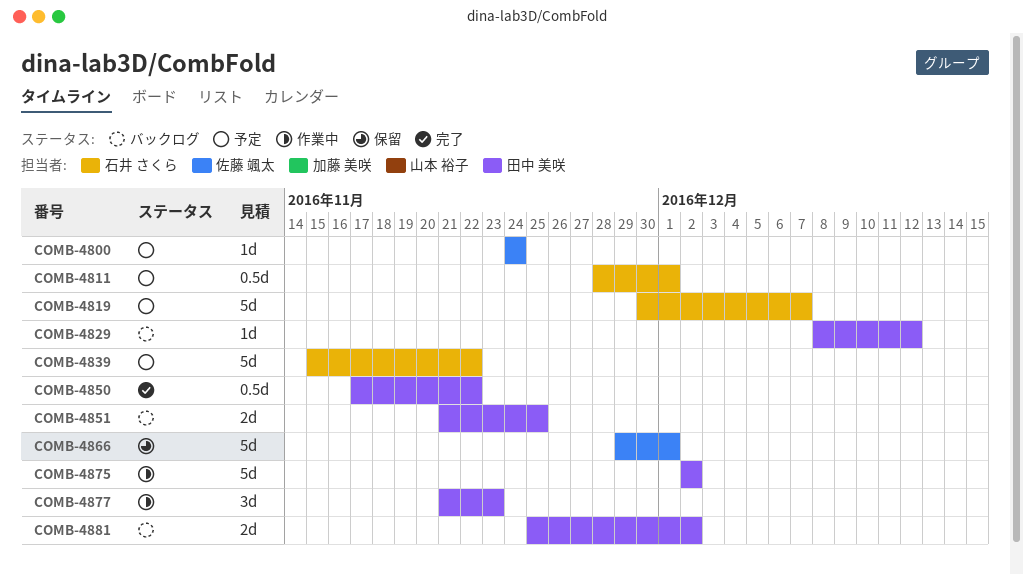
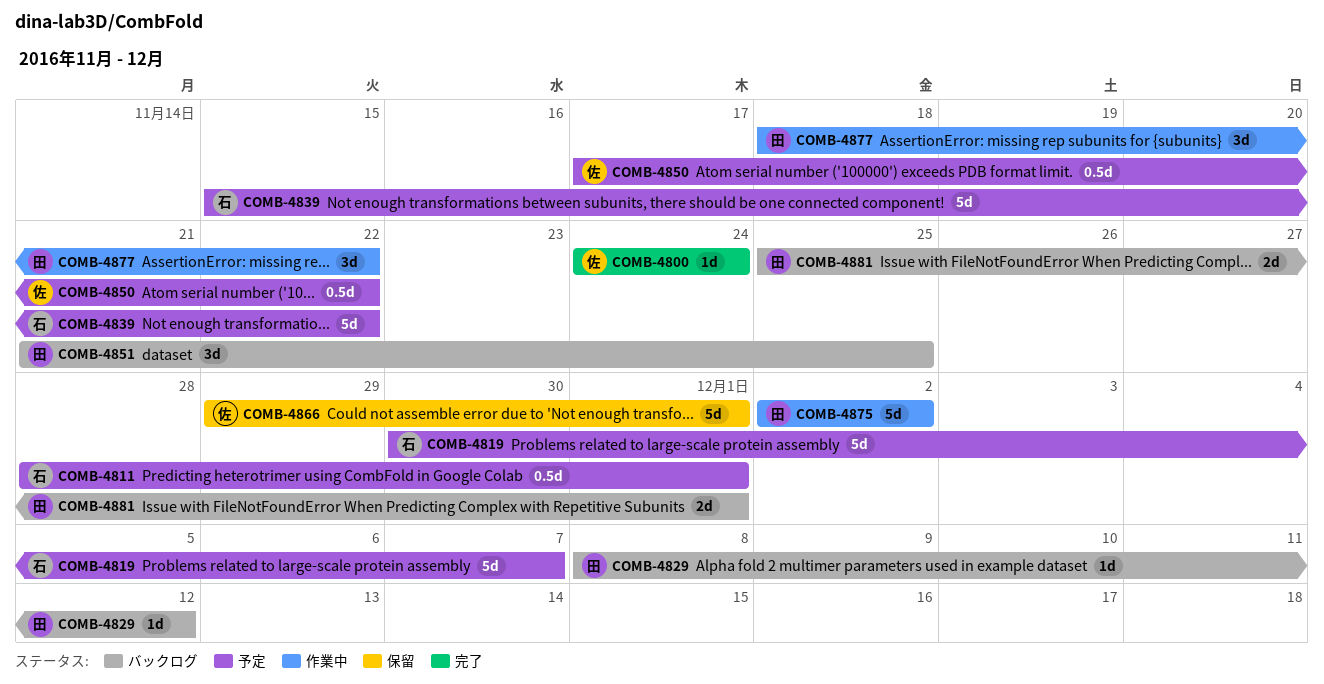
COMB-4800, status: 予定 -> 完了
COMB-4850, status: 完了 -> 予定
COMB-4850, owner: 田中 美咲 -> 佐藤 颯太
COMB-4851, estimate: 2d -> 3d
COMB-4877, start: Nov 21 -> Nov 18
COMB-4877, due: Nov 23 -> Nov 22
COMB-4881, due: Dec 2 -> Dec 1

